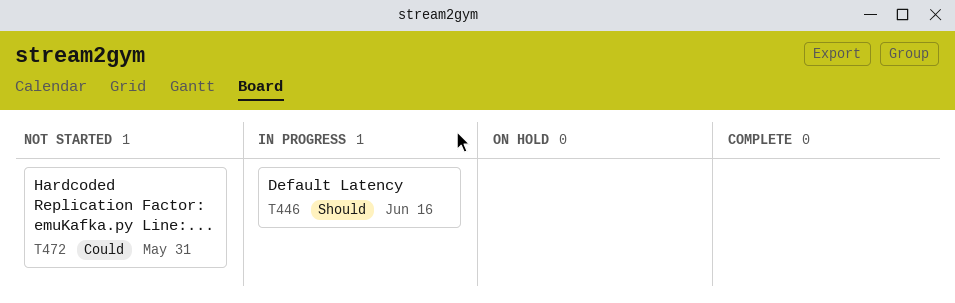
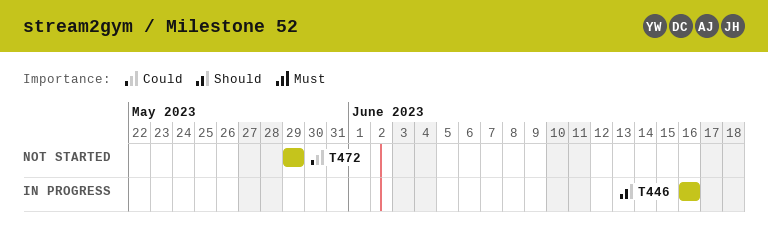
T472, due: May 31 -> May 29

